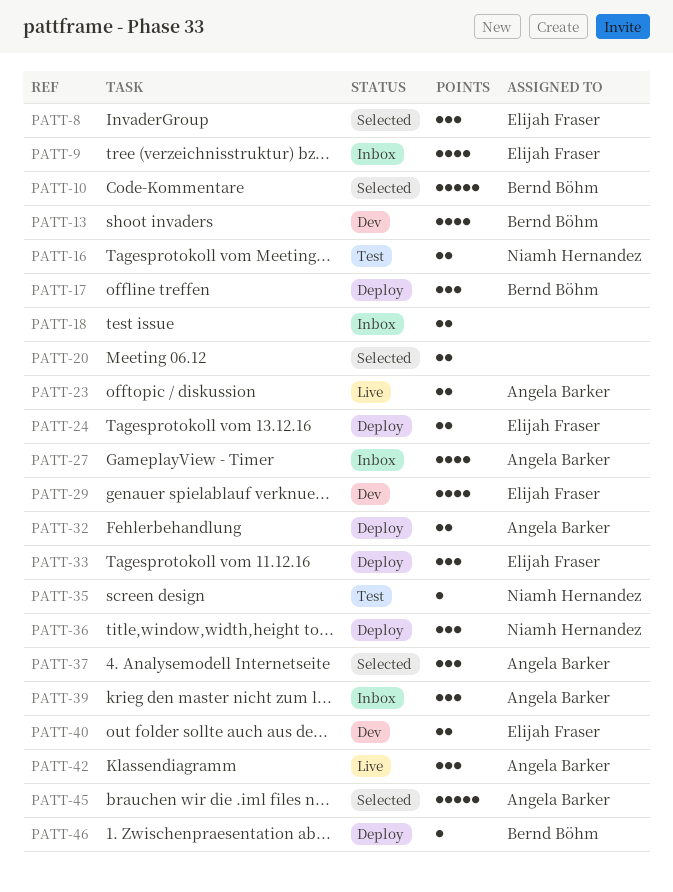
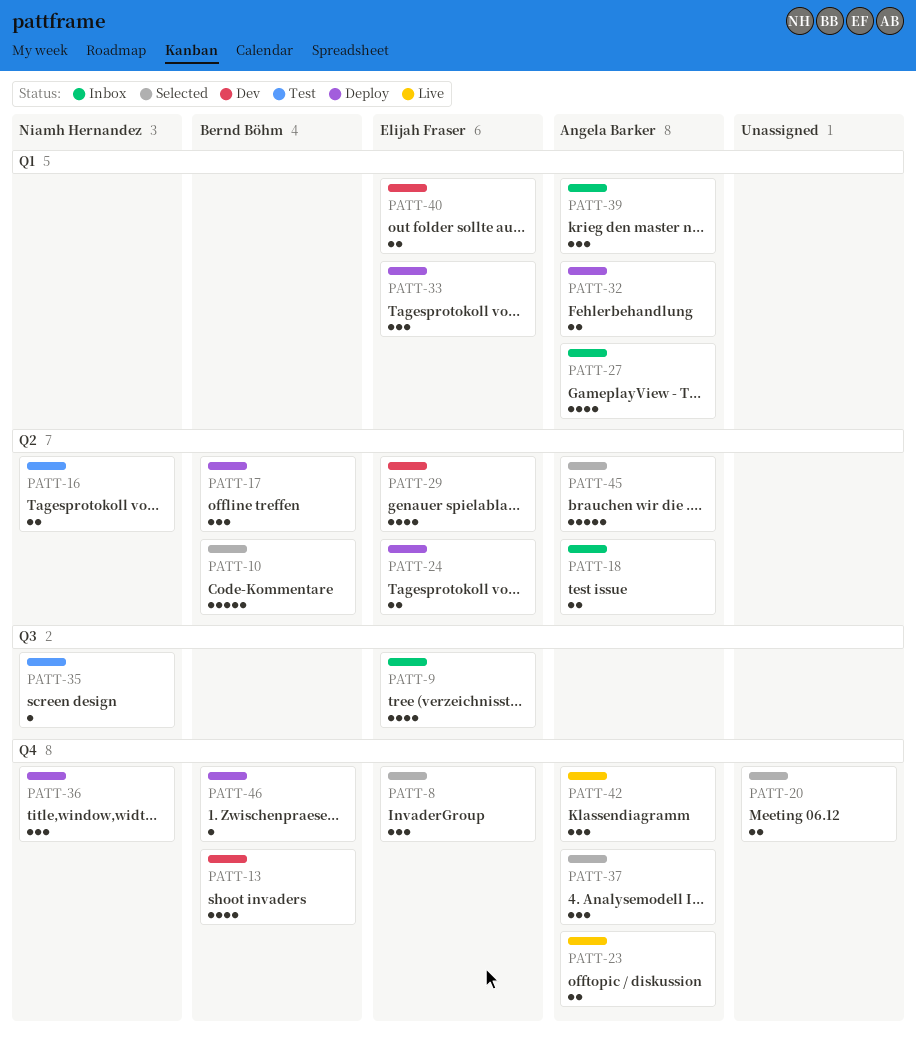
PATT-18, owner: none -> Angela Barker

